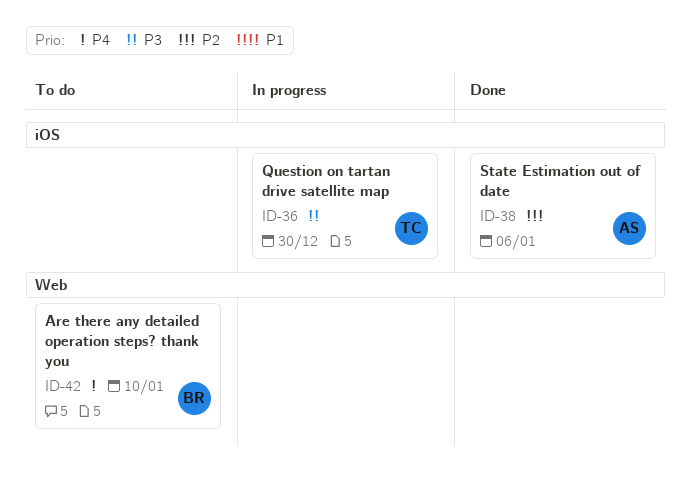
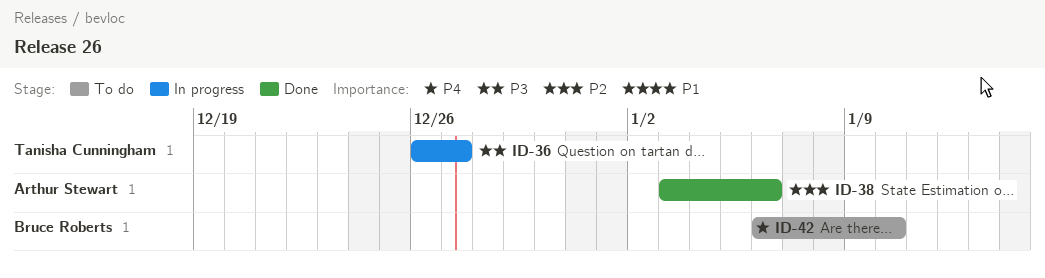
ID-36, due: Dec 30 -> Dec 27

